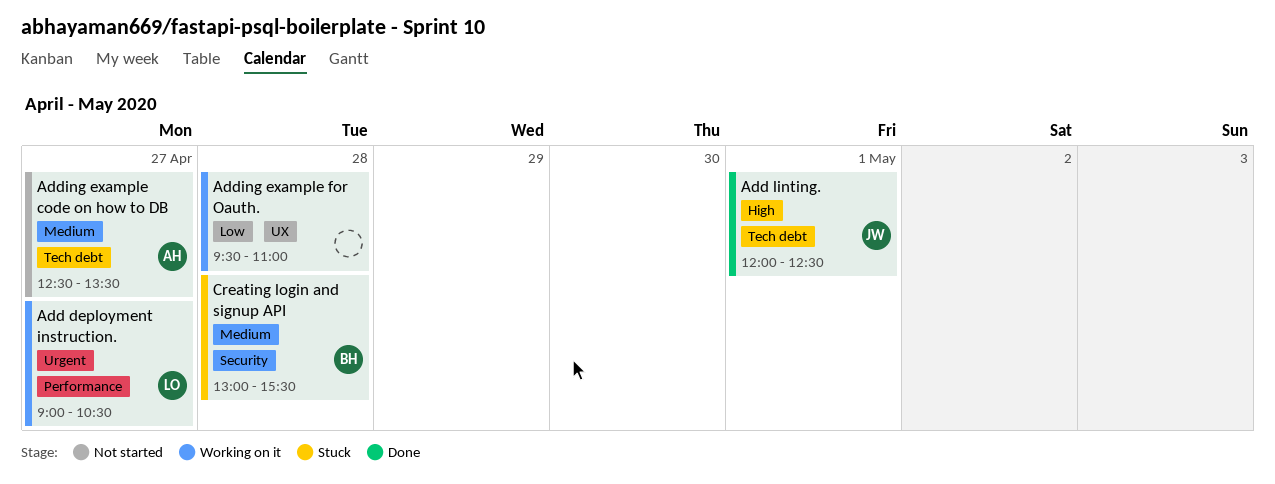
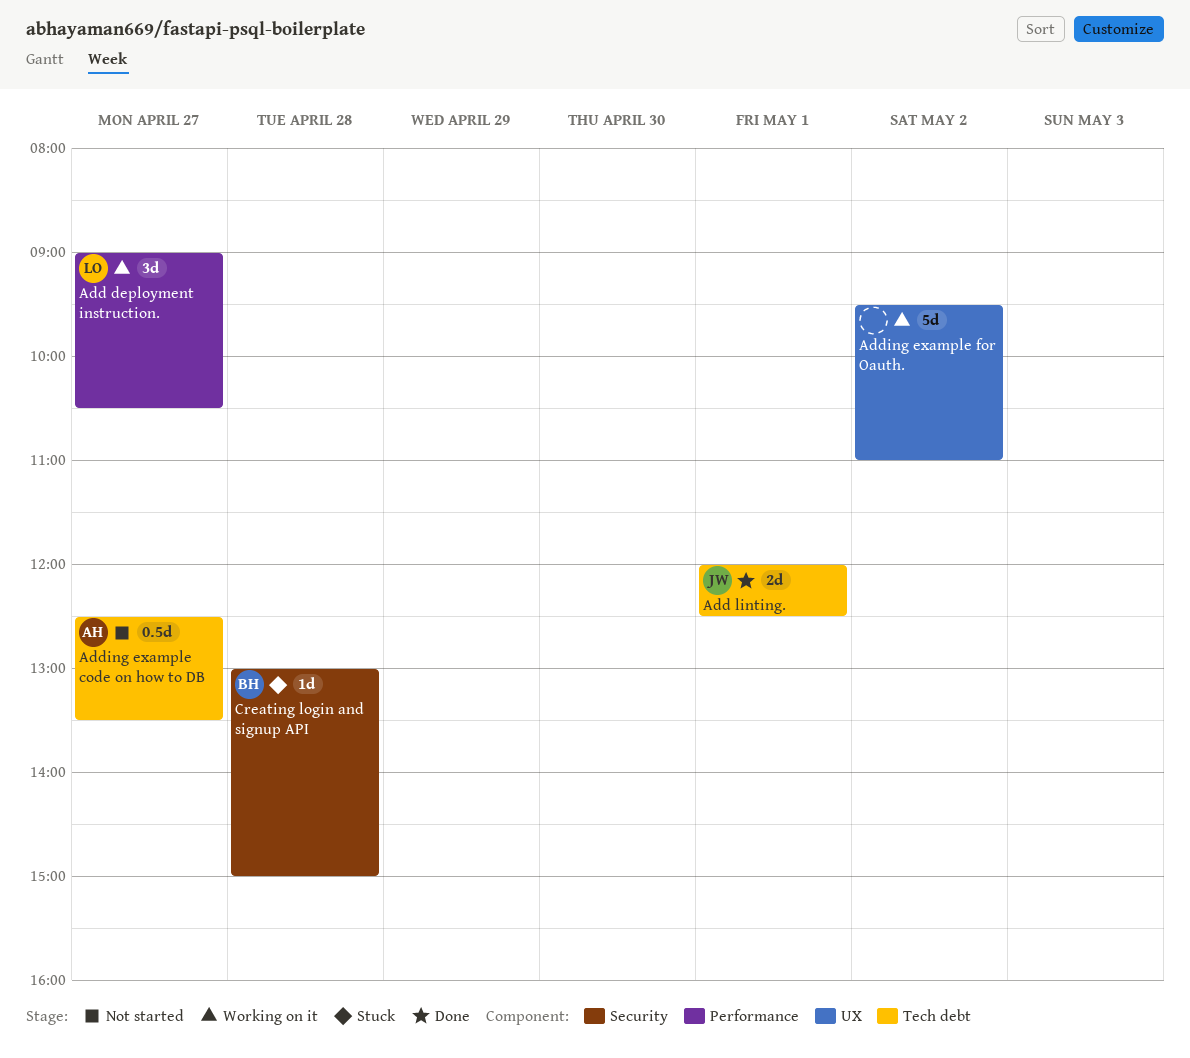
Adding example for Oauth., day: Apr 28 -> May 2
Creating login and signup API, ends: 15:30 -> 15:00

